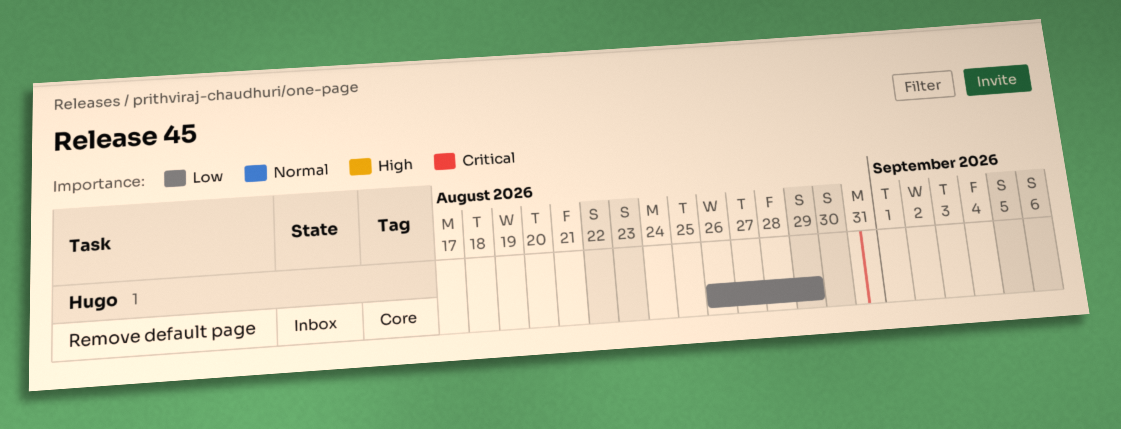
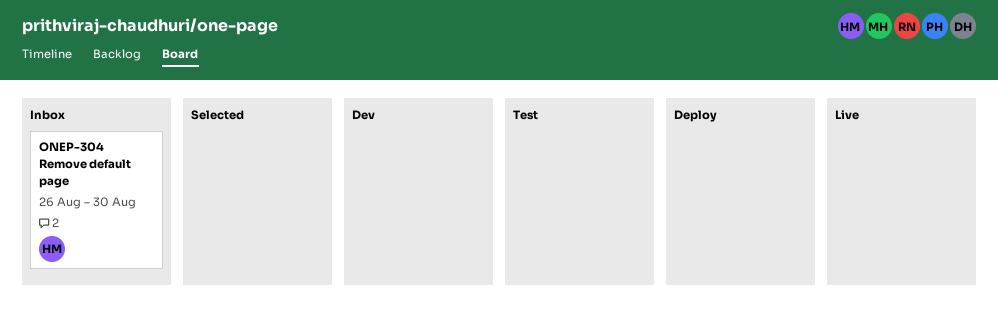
Remove default page, due: Aug 29 -> Aug 30

